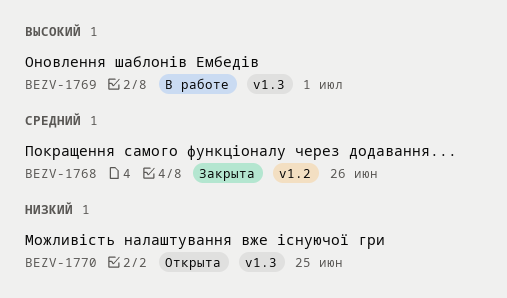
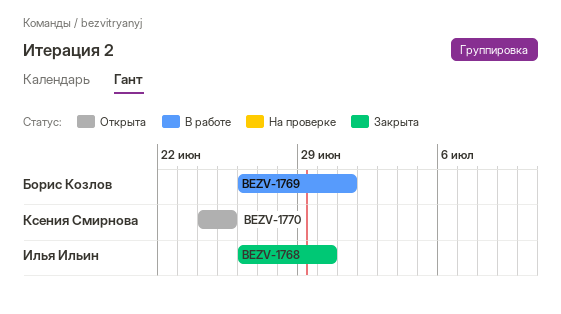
BEZV-1768, due: Jun 26 -> Jun 30

